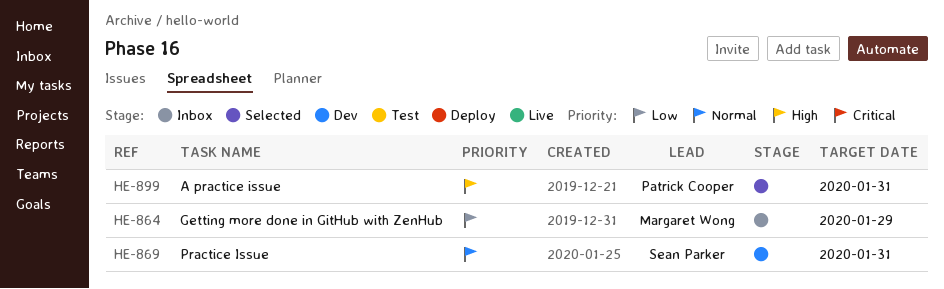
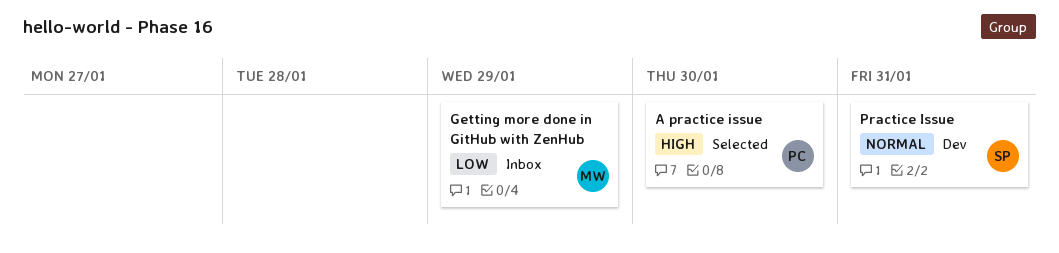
A practice issue, due: Jan 31 -> Jan 30

